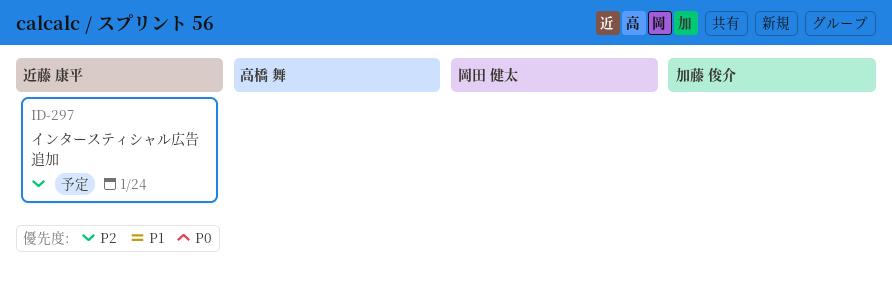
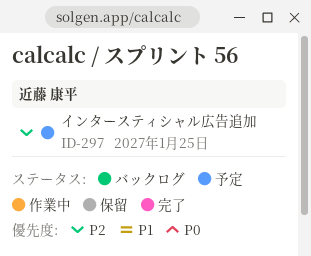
ID-297, due: Jan 24 -> Jan 25

